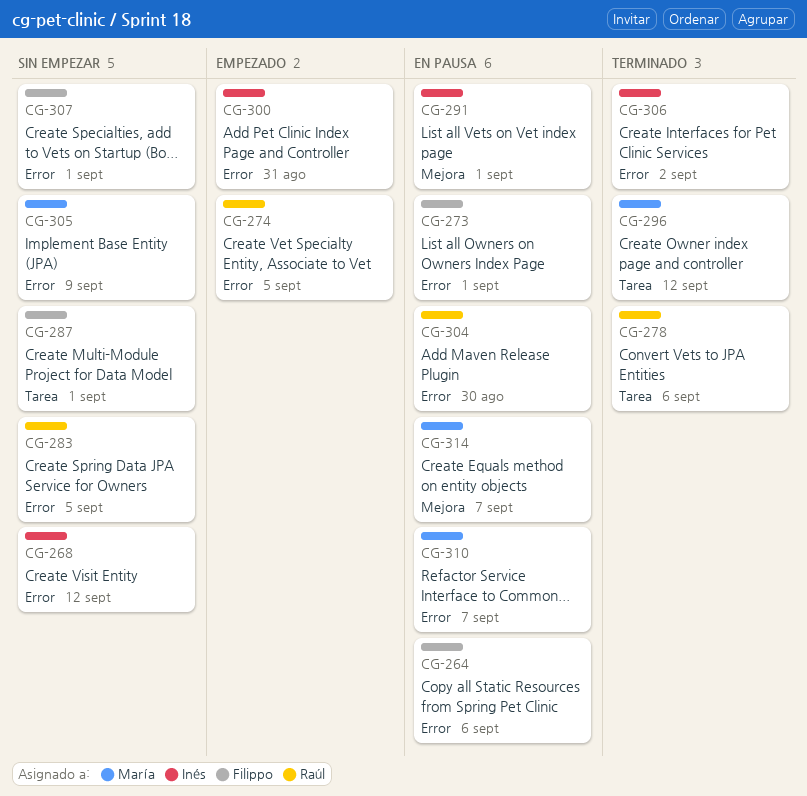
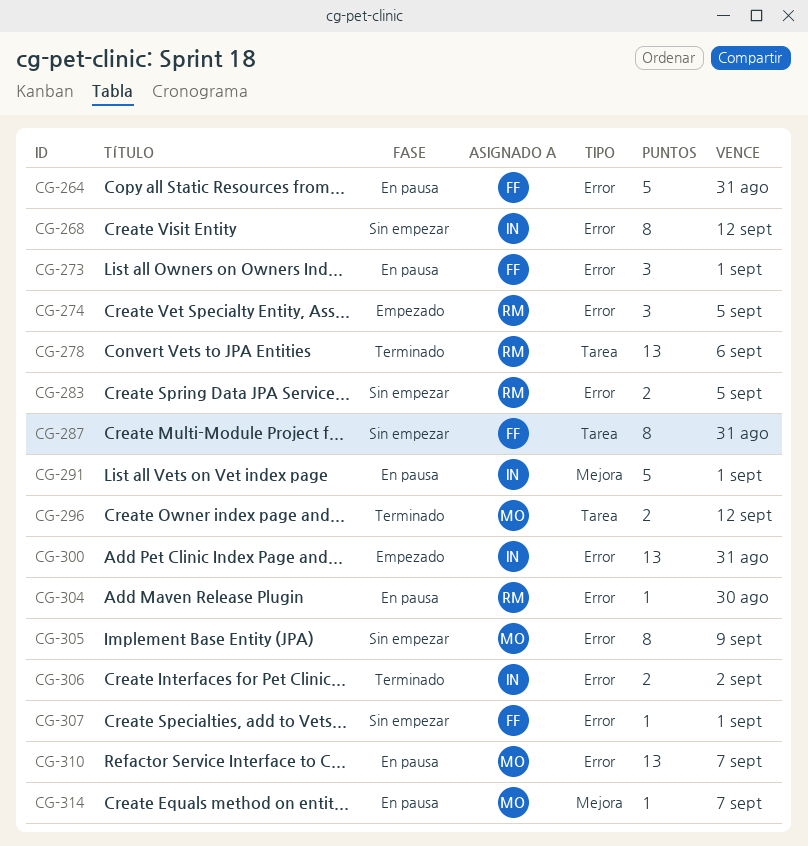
CG-264, due: Sep 6 -> Aug 31
CG-287, due: Sep 1 -> Aug 31

